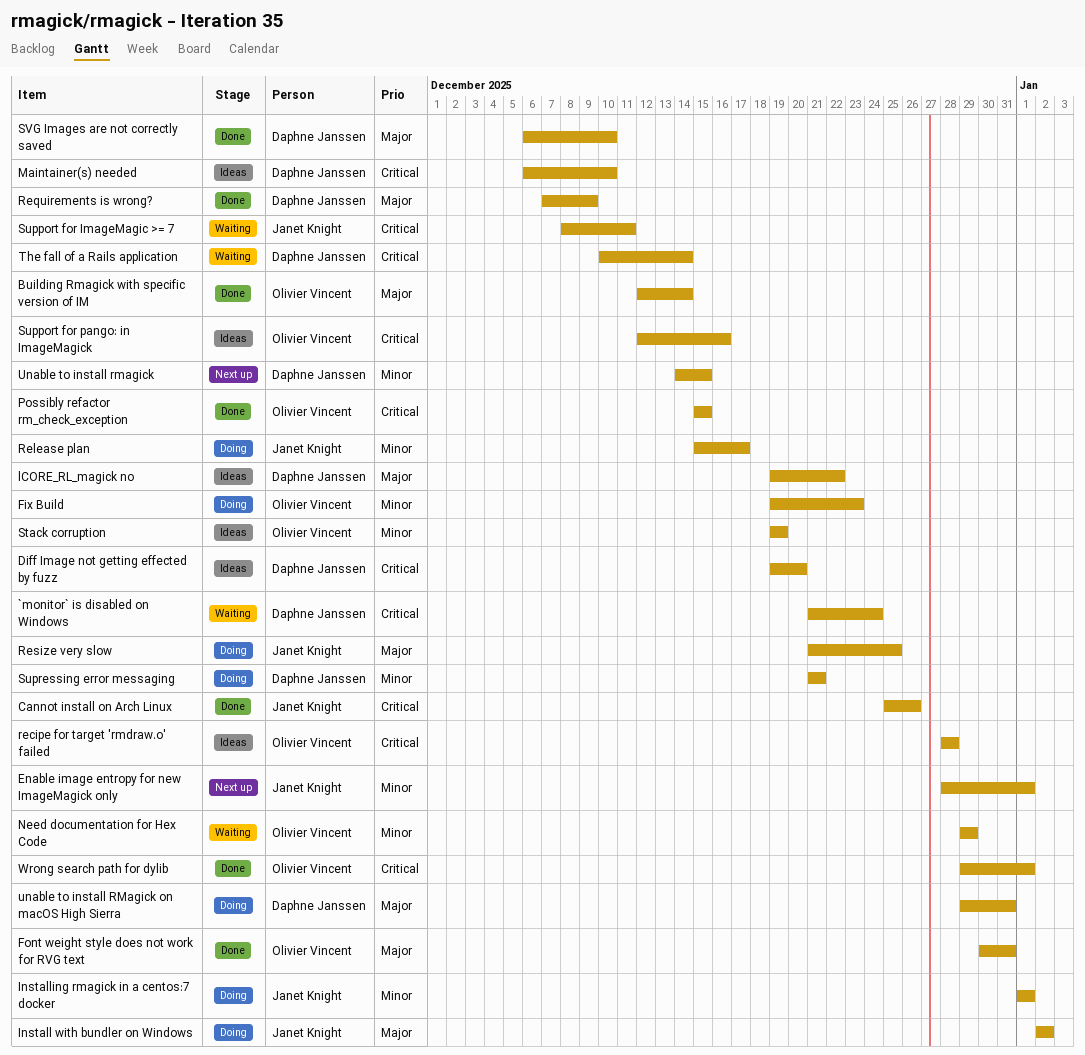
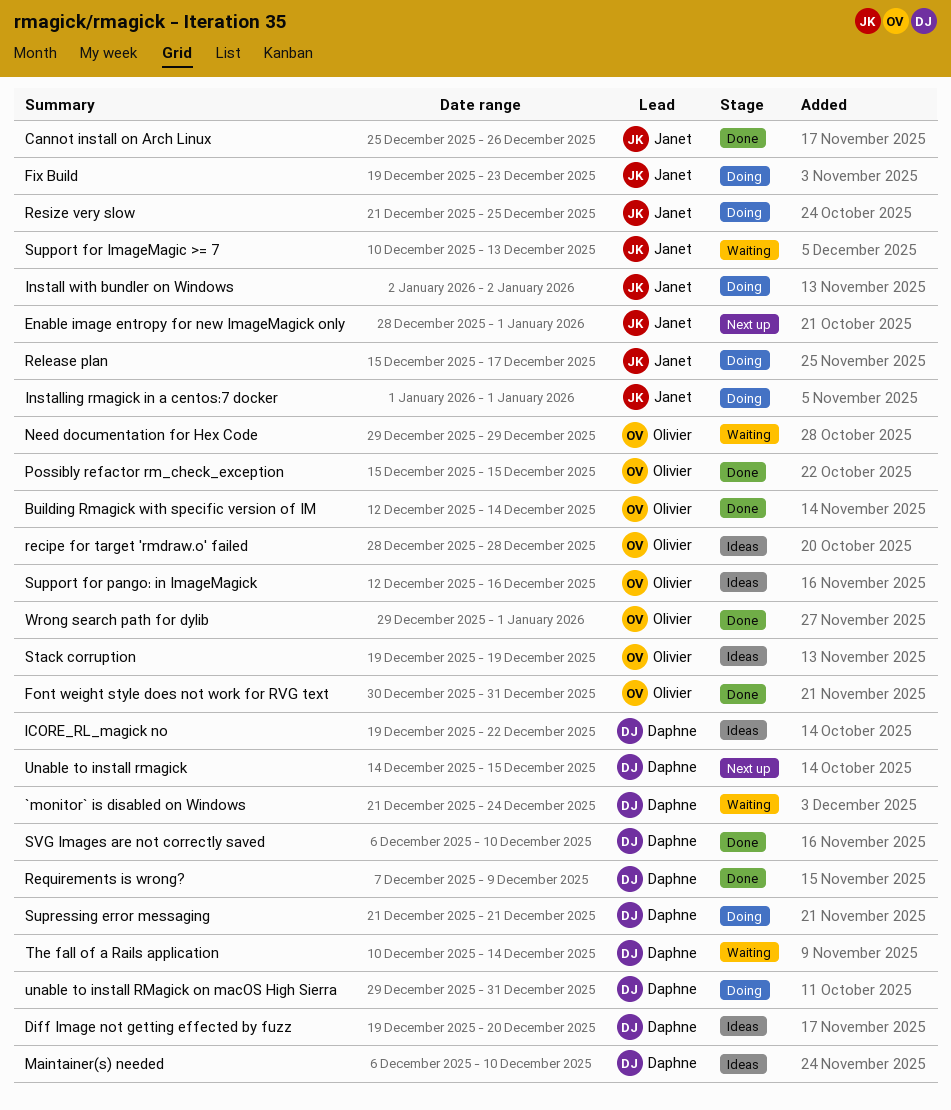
Fix Build, owner: Olivier Vincent -> Janet Knight
Support for ImageMagic >= 7, start: Dec 8 -> Dec 10
Support for ImageMagic >= 7, due: Dec 11 -> Dec 13

